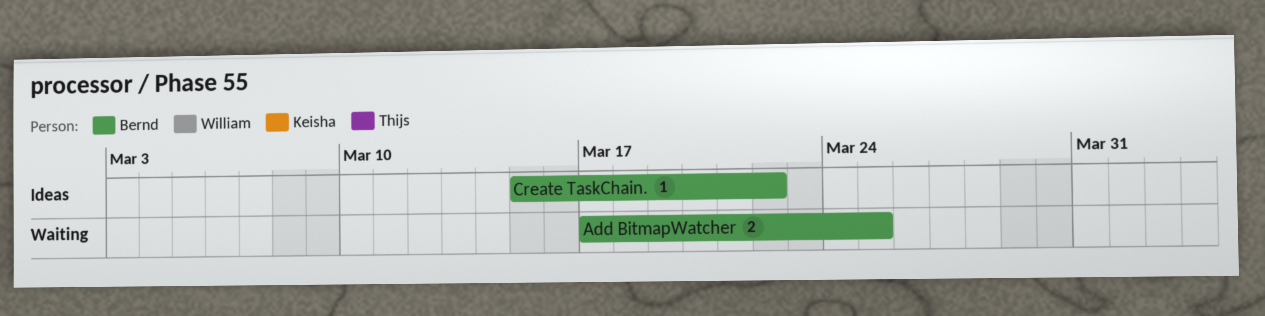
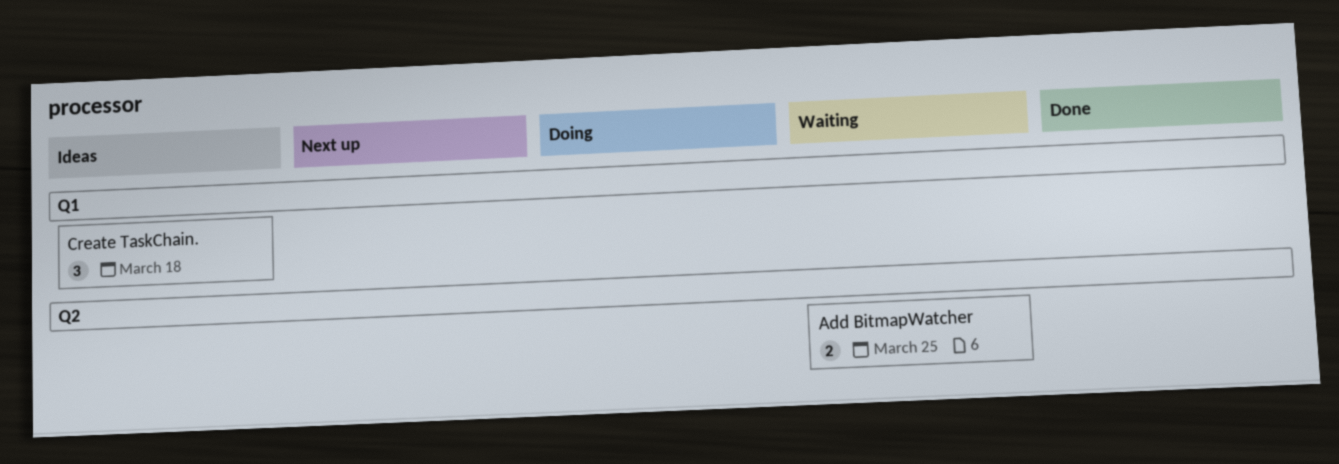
Create TaskChain., estimate: 1 -> 3
Create TaskChain., due: Mar 22 -> Mar 18

